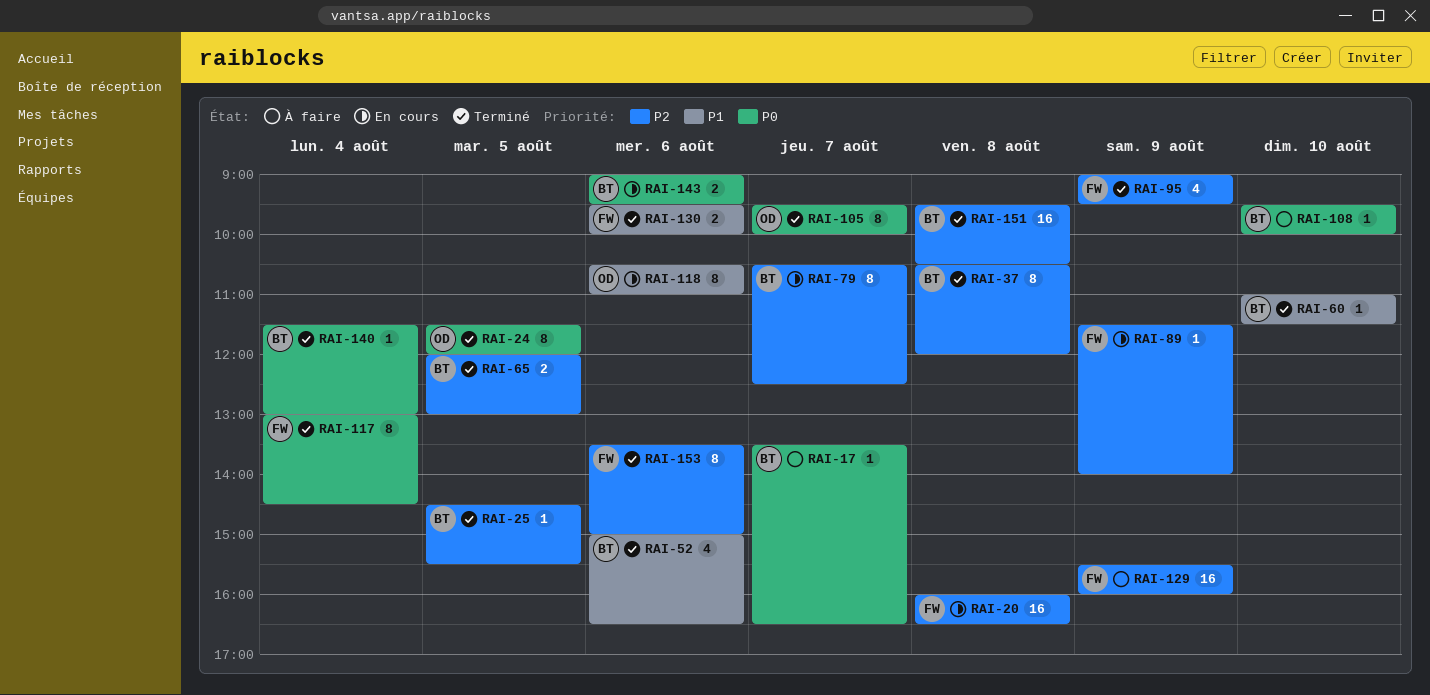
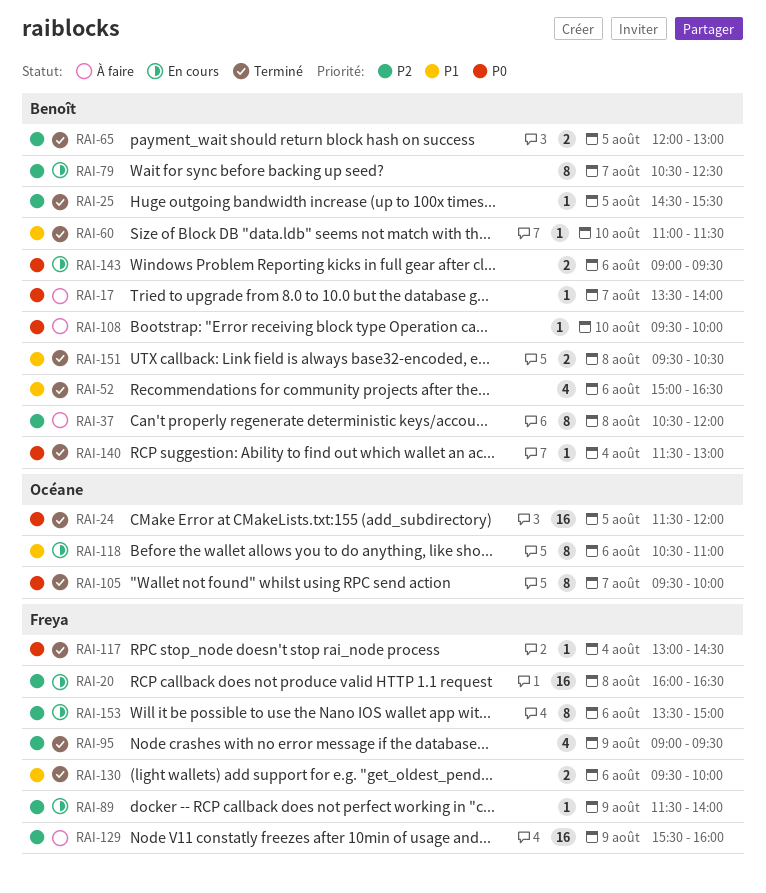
RAI-17, ends: 16:30 -> 14:00
RAI-24, estimate: 8 -> 16
RAI-37, status: Terminé -> À faire
RAI-117, estimate: 8 -> 1
RAI-151, priority: P2 -> P1
RAI-151, estimate: 16 -> 2
RAI-153, status: Terminé -> En cours

